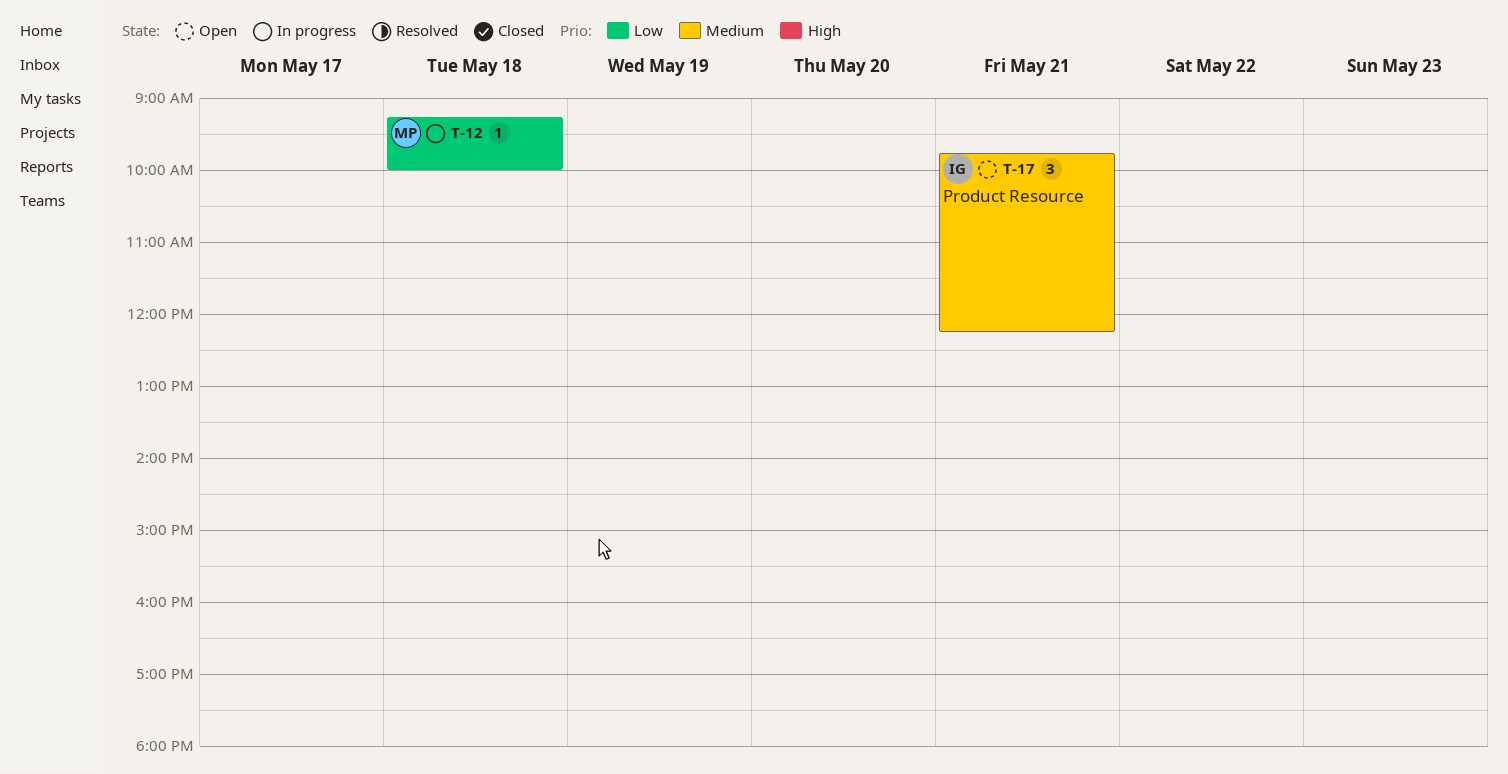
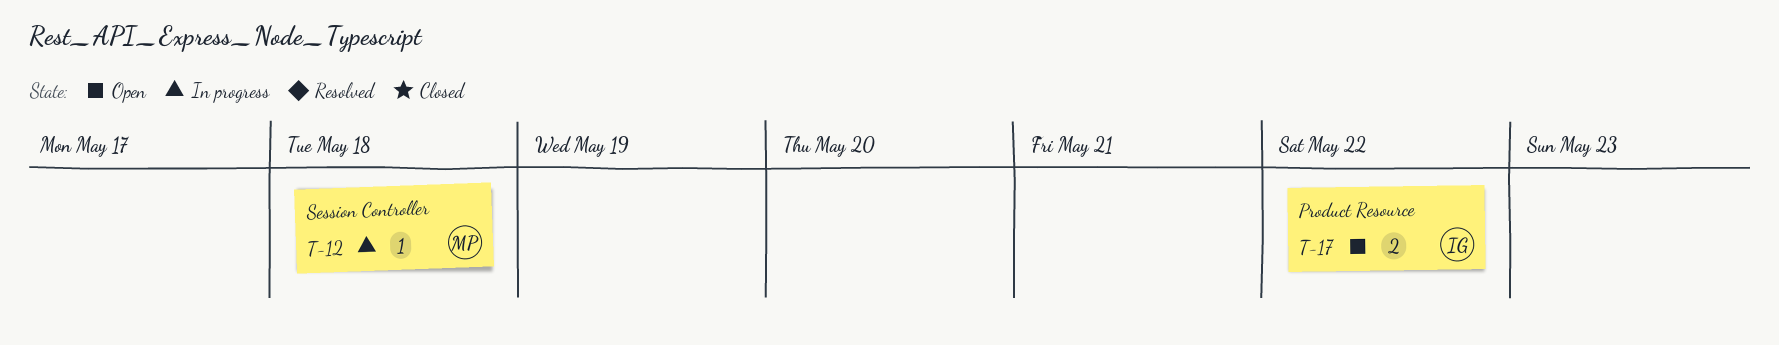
T-17, estimate: 3 -> 2
T-17, day: May 21 -> May 22

